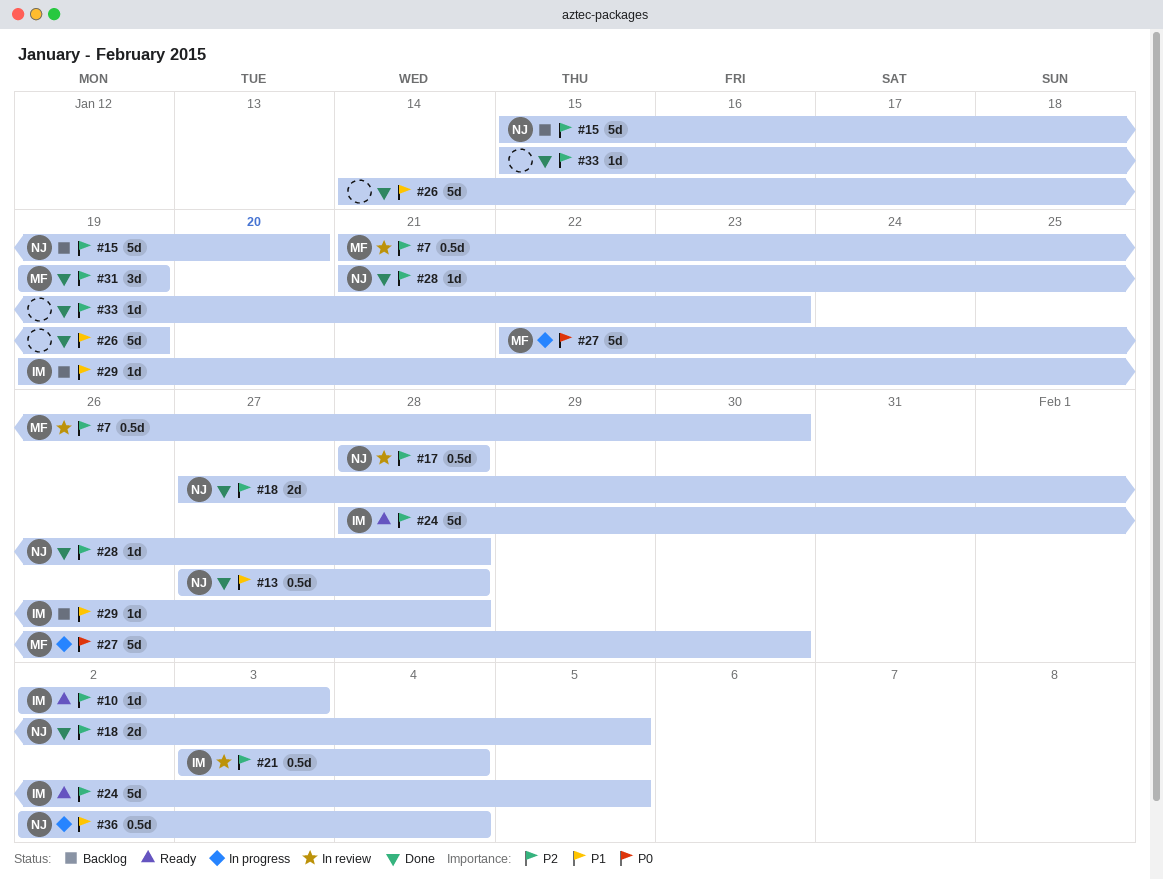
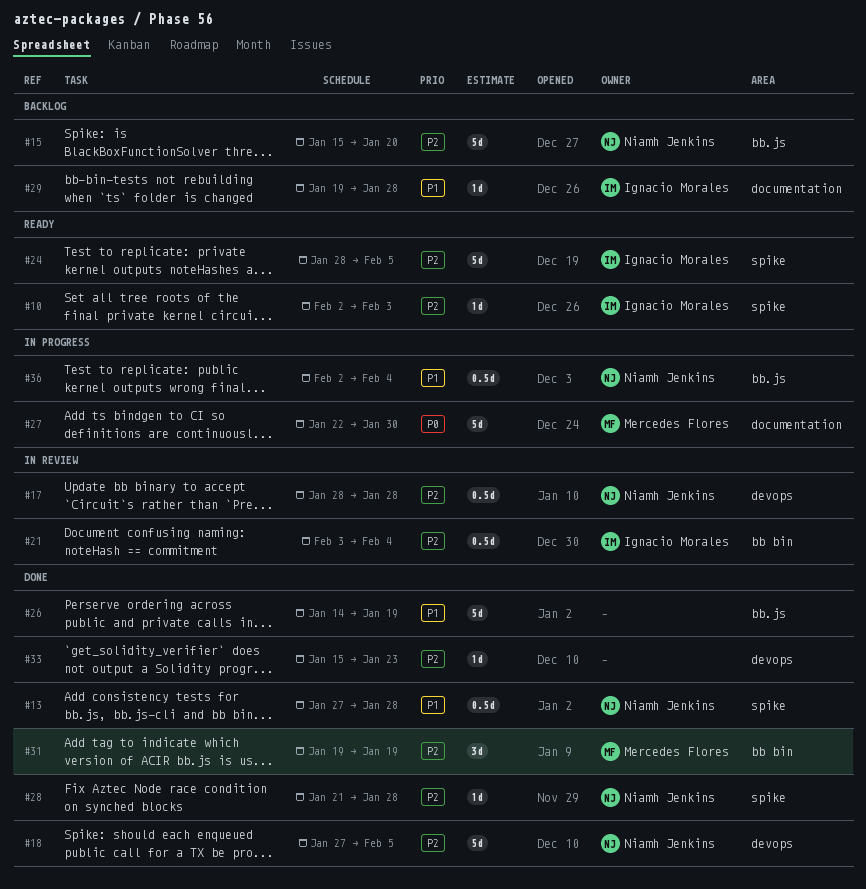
#7: present -> none
#18, estimate: 2d -> 5d

